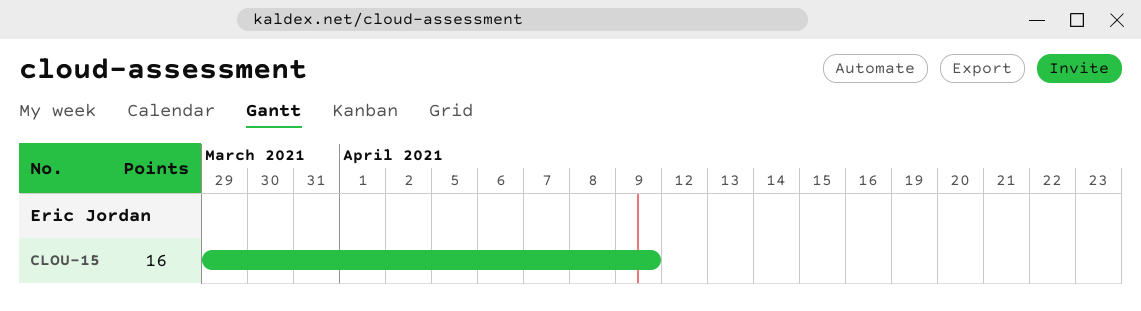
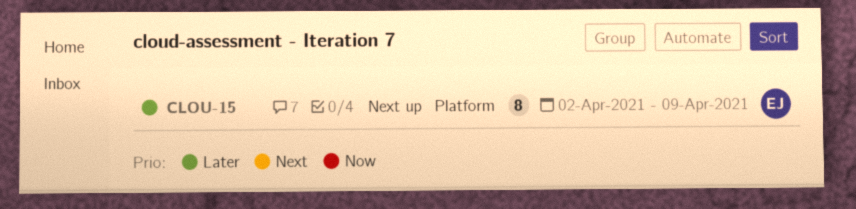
CLOU-15, estimate: 16 -> 8
CLOU-15, start: Mar 29 -> Apr 2

